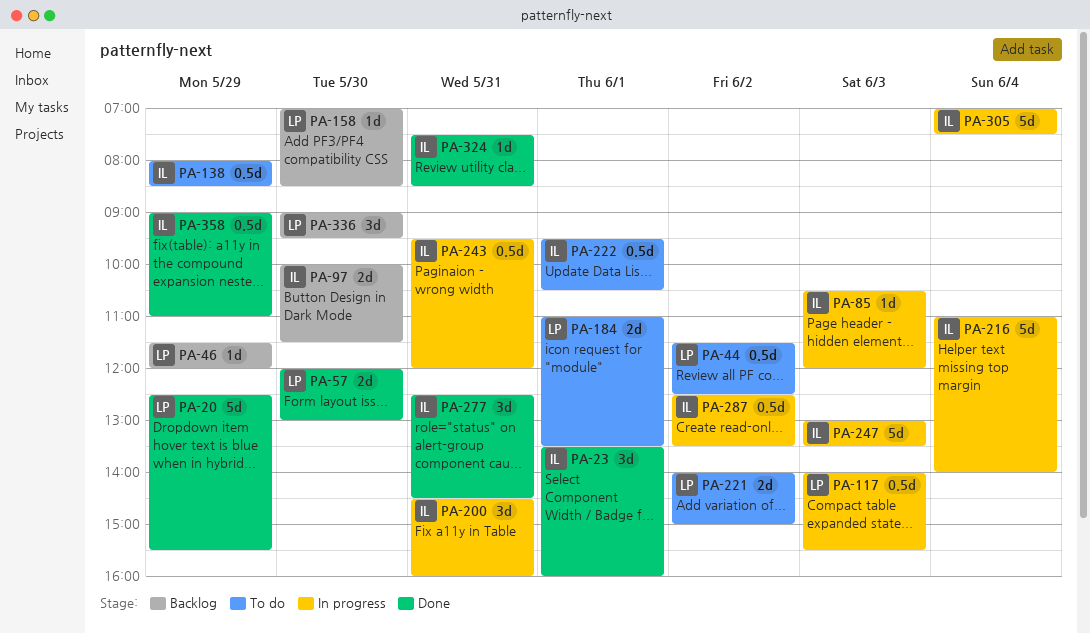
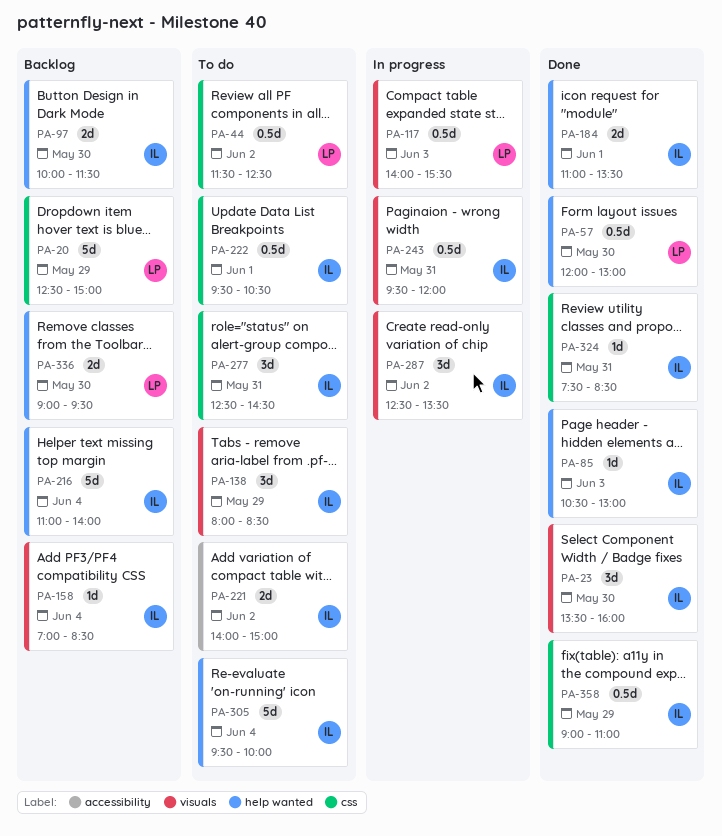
PA-20, status: Done -> Backlog
PA-20, ends: 15:30 -> 15:00
PA-23, day: Jun 1 -> May 30
PA-46: present -> none
PA-57, estimate: 2d -> 0.5d
PA-85, status: In progress -> Done
PA-85, ends: 12:00 -> 13:00
PA-138, estimate: 0.5d -> 3d
PA-158, owner: LP -> IL
PA-158, day: May 30 -> Jun 4
PA-184, status: To do -> Done
PA-184, owner: LP -> IL
PA-200: present -> none
PA-216, status: In progress -> Backlog
PA-221, owner: LP -> IL
PA-247: present -> none
PA-277, status: Done -> To do
PA-287, estimate: 0.5d -> 3d
PA-305, status: In progress -> To do
PA-305, begins: 07:00 -> 09:30
PA-305, ends: 07:30 -> 10:00
PA-336, estimate: 3d -> 2d

